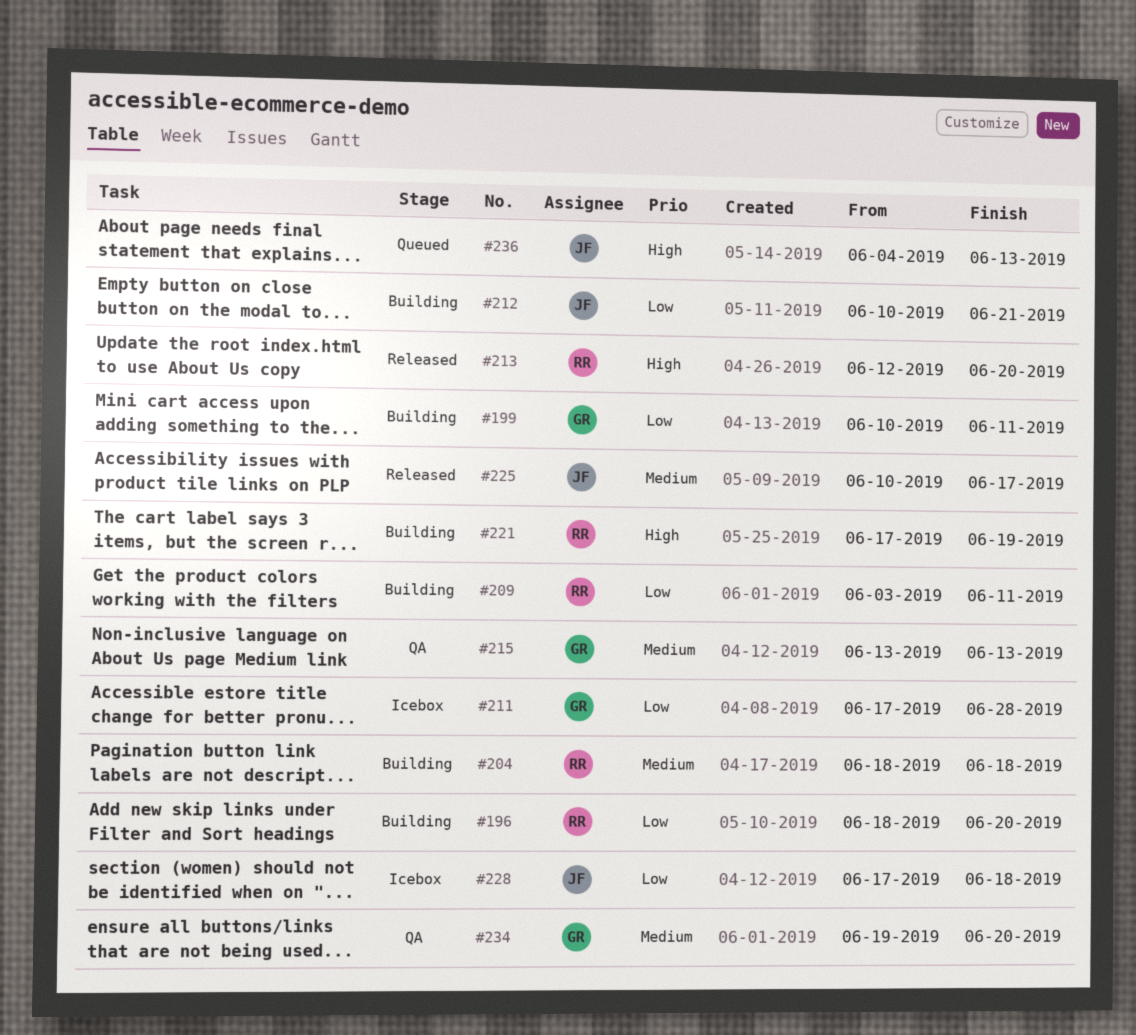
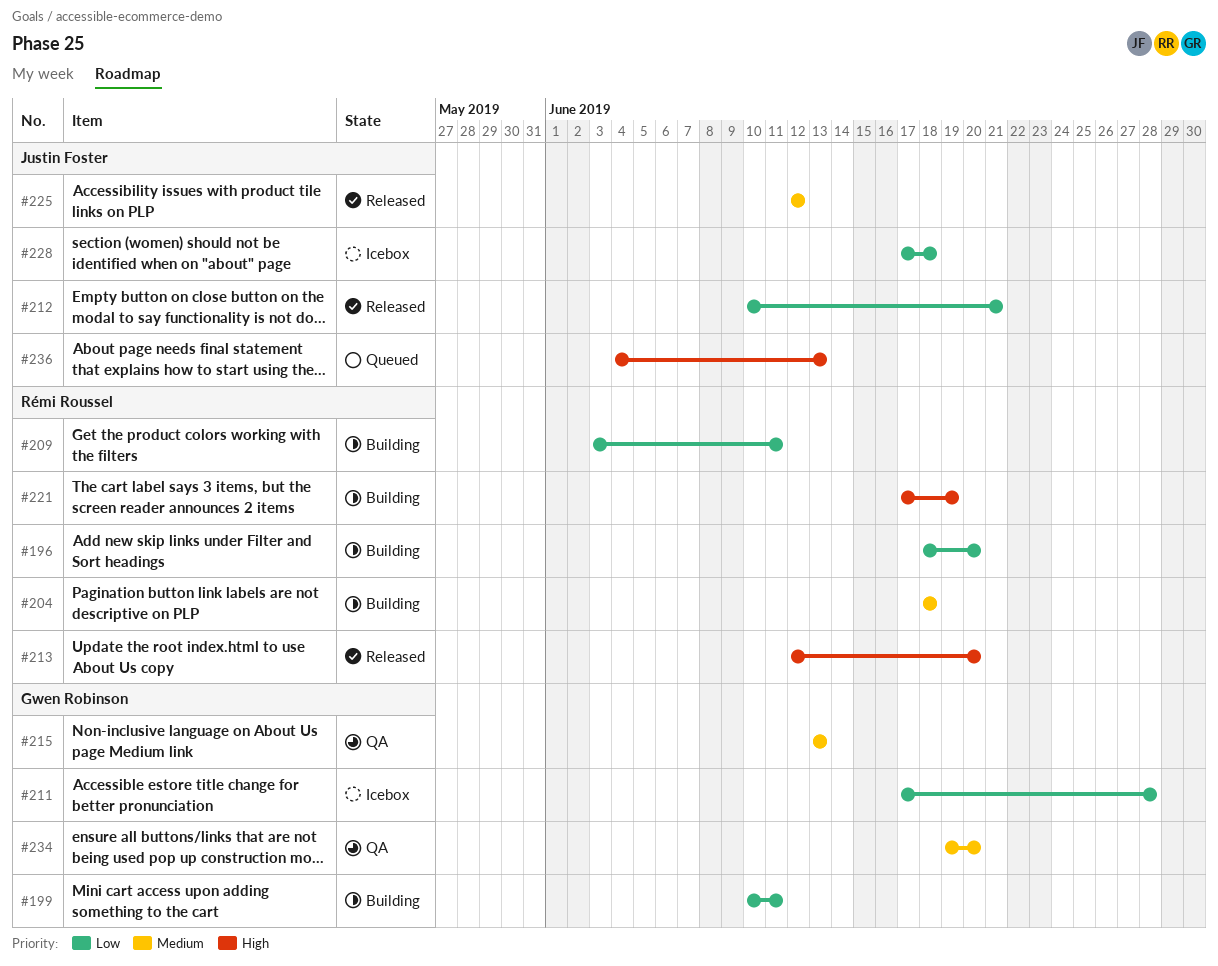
#212, status: Building -> Released
#225, start: Jun 10 -> Jun 12
#225, due: Jun 17 -> Jun 12

